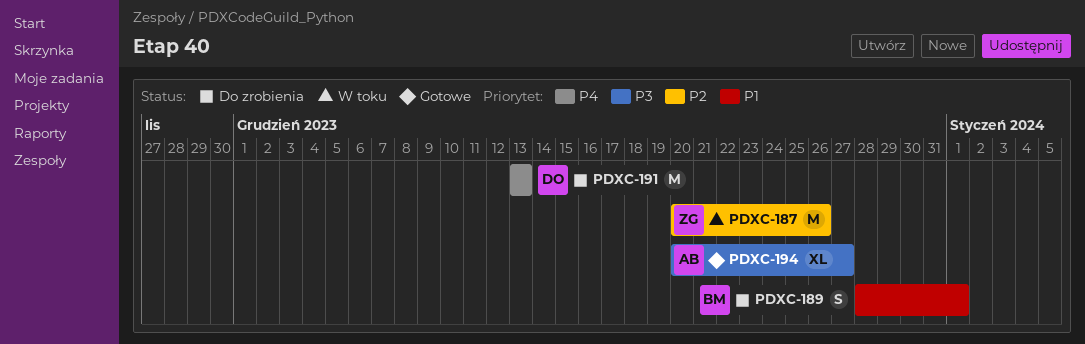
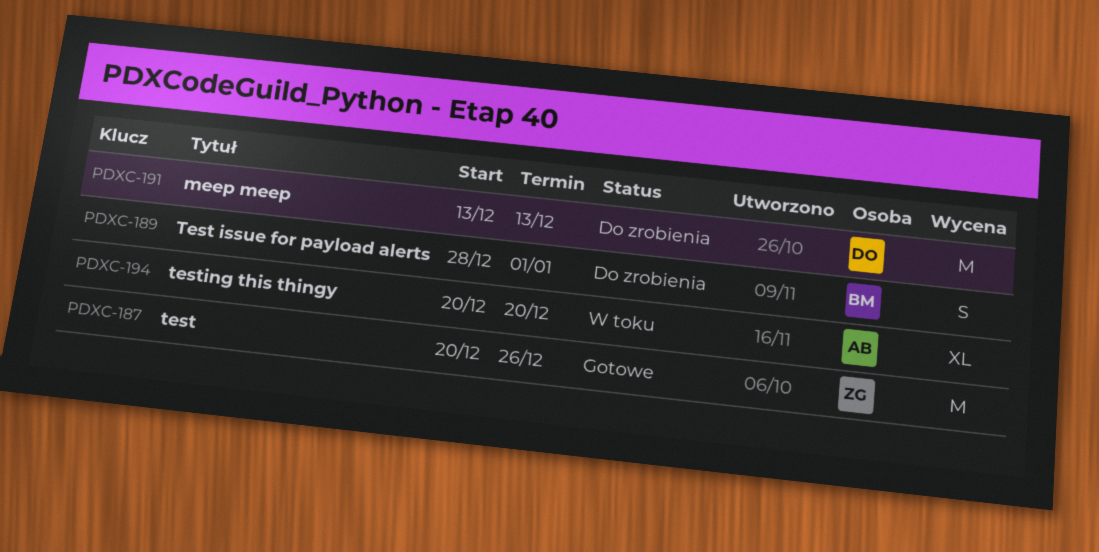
PDXC-187, status: W toku -> Gotowe
PDXC-194, status: Gotowe -> W toku
PDXC-194, due: Dec 27 -> Dec 20

